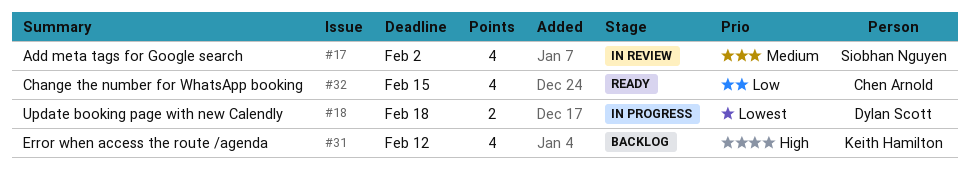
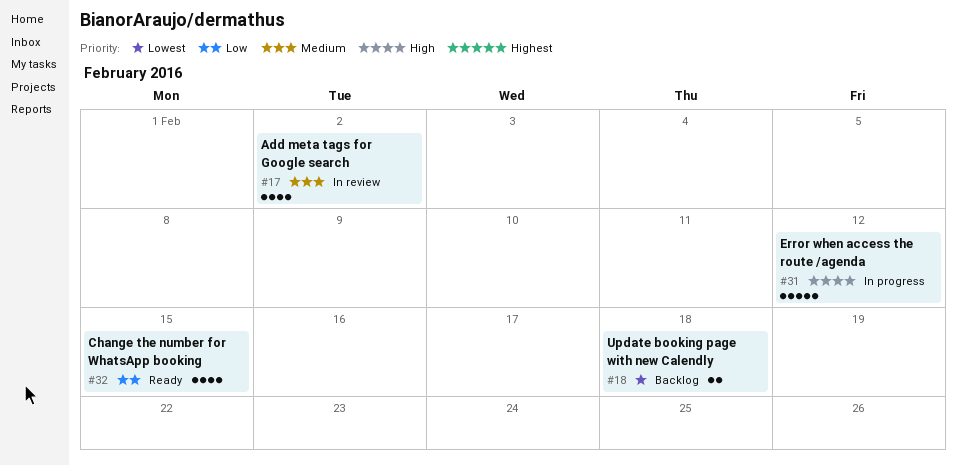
#18, status: In progress -> Backlog
#31, status: Backlog -> In progress
#31, estimate: 4 -> 5

